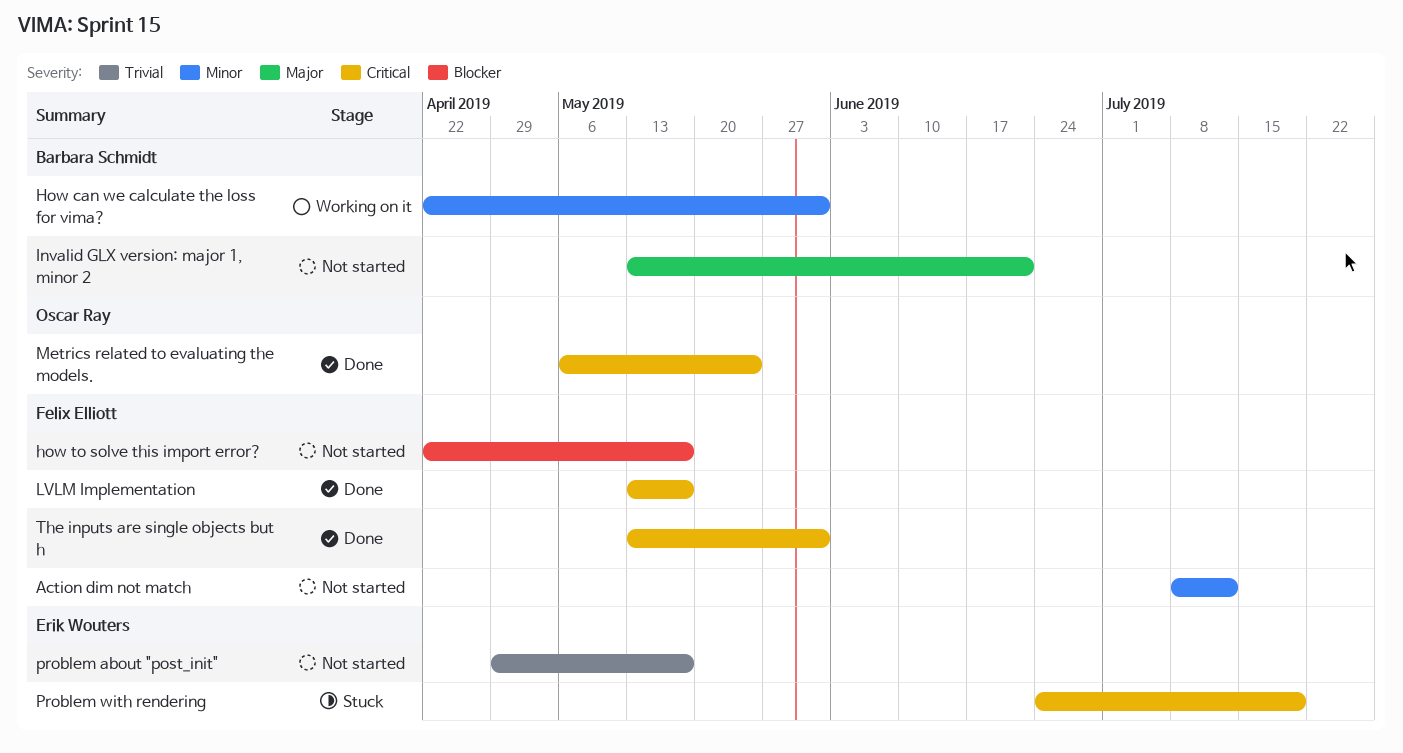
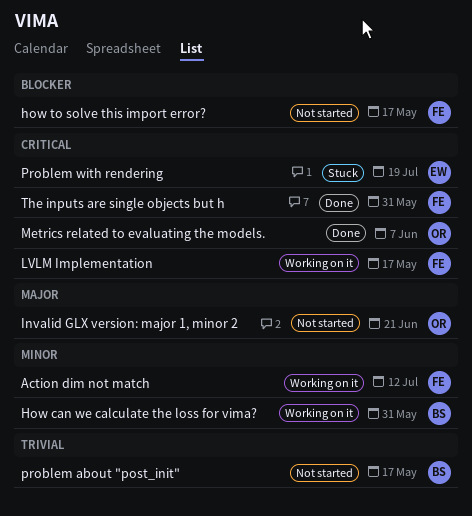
Action dim not match, status: Not started -> Working on it
Invalid GLX version: major 1, minor 2, owner: Barbara Schmidt -> Oscar Ray
LVLM Implementation, status: Done -> Working on it
Metrics related to evaluating the models., due: May 24 -> Jun 7
problem about "post_init", owner: Erik Wouters -> Barbara Schmidt

